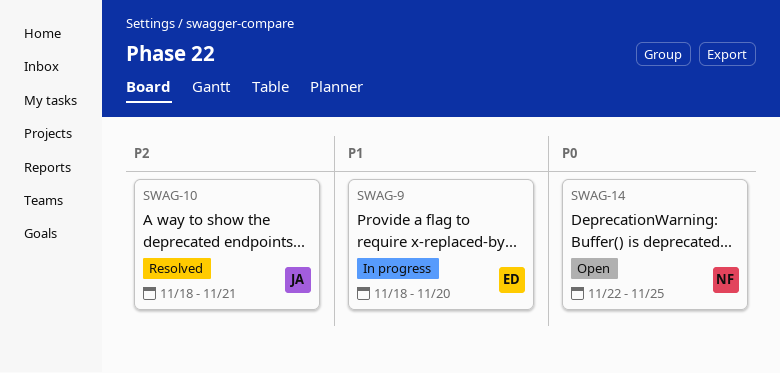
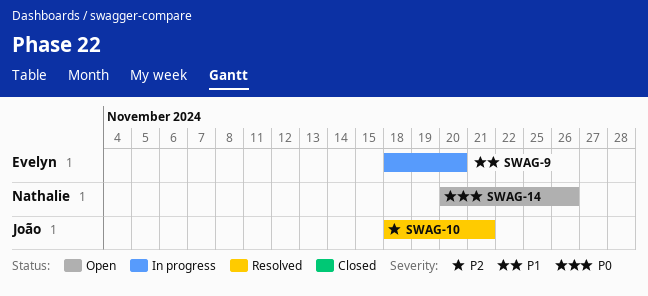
SWAG-14, start: Nov 22 -> Nov 20
SWAG-14, due: Nov 25 -> Nov 26

